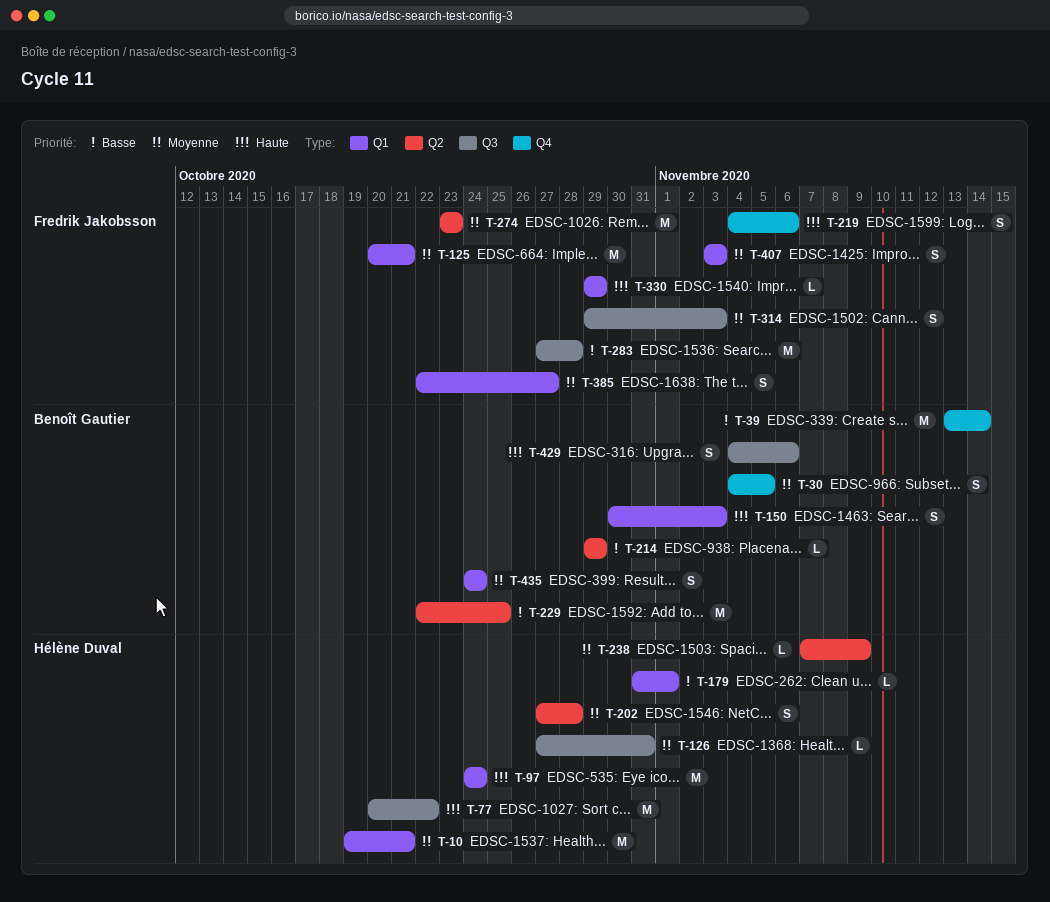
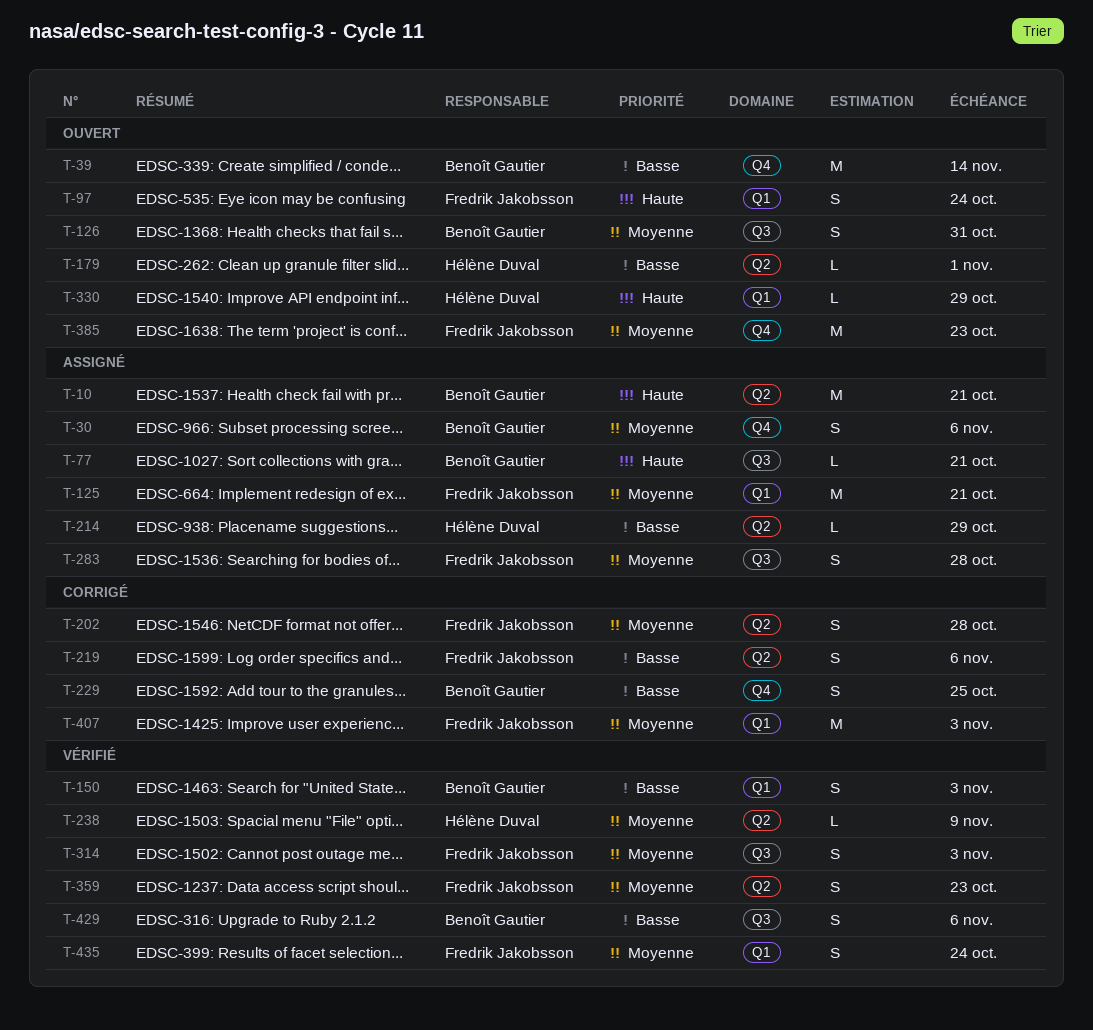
T-10, owner: Hélène Duval -> Benoît Gautier
T-10, priority: Moyenne -> Haute
T-10, label: Q1 -> Q2
T-30, due: Nov 5 -> Nov 6
T-77, owner: Hélène Duval -> Benoît Gautier
T-77, estimate: M -> L
T-77, due: Oct 22 -> Oct 21
T-97, owner: Hélène Duval -> Fredrik Jakobsson
T-97, estimate: M -> S
T-126, owner: Hélène Duval -> Benoît Gautier
T-126, estimate: L -> S
T-150, priority: Haute -> Basse
T-179, label: Q1 -> Q2
T-202, owner: Hélène Duval -> Fredrik Jakobsson
T-214, owner: Benoît Gautier -> Hélène Duval
T-219, priority: Haute -> Basse
T-219, label: Q4 -> Q2
T-229, label: Q2 -> Q4
T-229, estimate: M -> S
T-274: present -> none
T-283, priority: Basse -> Moyenne
T-283, estimate: M -> S
T-330, owner: Fredrik Jakobsson -> Hélène Duval
T-359: none -> present
T-385, label: Q1 -> Q4
T-385, estimate: S -> M
T-385, due: Oct 27 -> Oct 23
T-407, estimate: S -> M
T-429, priority: Haute -> Basse
T-435, owner: Benoît Gautier -> Fredrik Jakobsson

